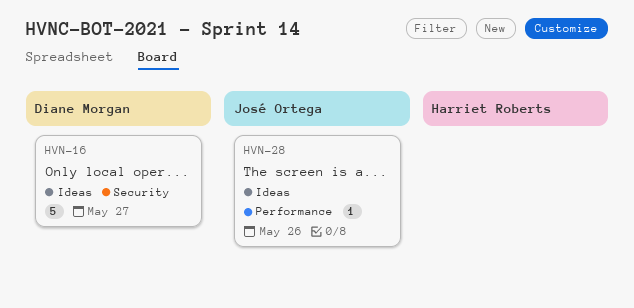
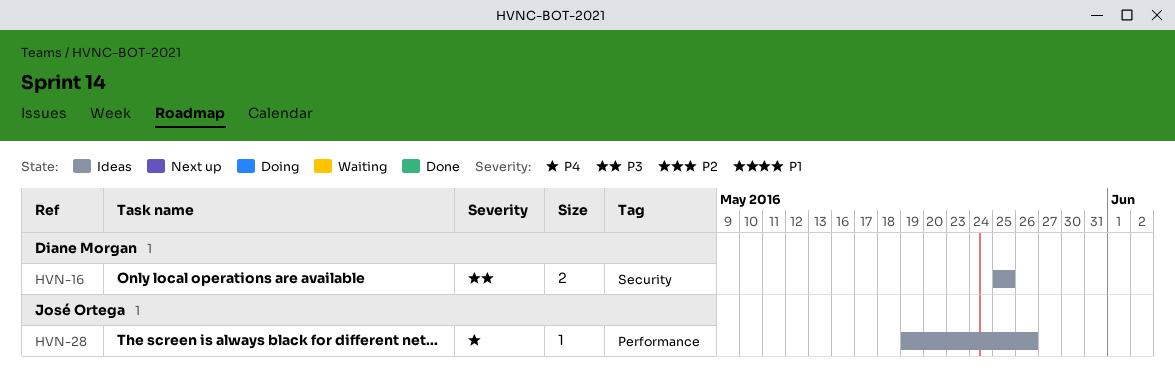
HVN-16, estimate: 5 -> 2
HVN-16, due: May 27 -> May 25

